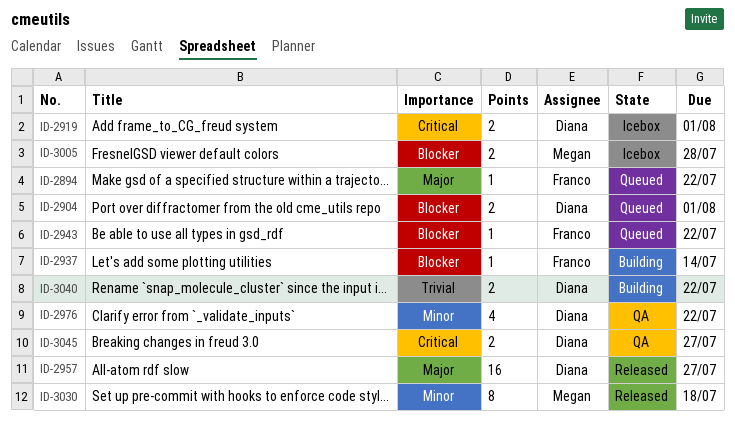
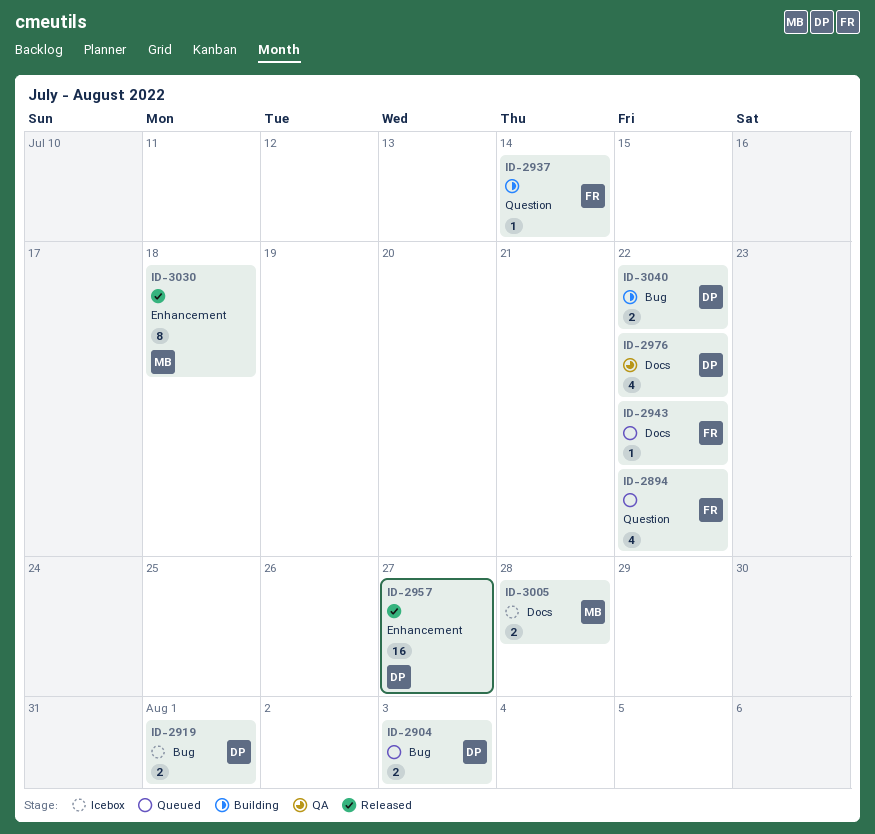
ID-2894, estimate: 1 -> 4
ID-2904, due: Aug 1 -> Aug 3
ID-3045: present -> none

